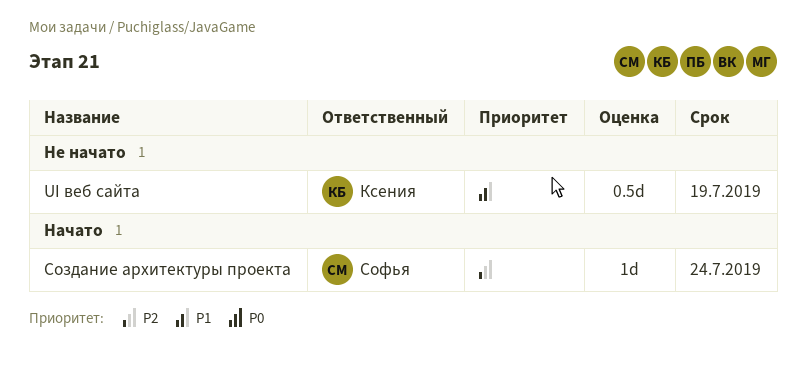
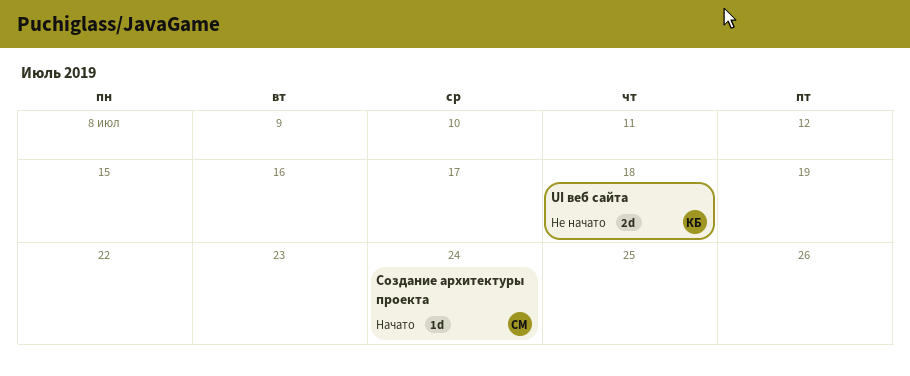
UI веб сайта, estimate: 0.5d -> 2d
UI веб сайта, due: Jul 19 -> Jul 18

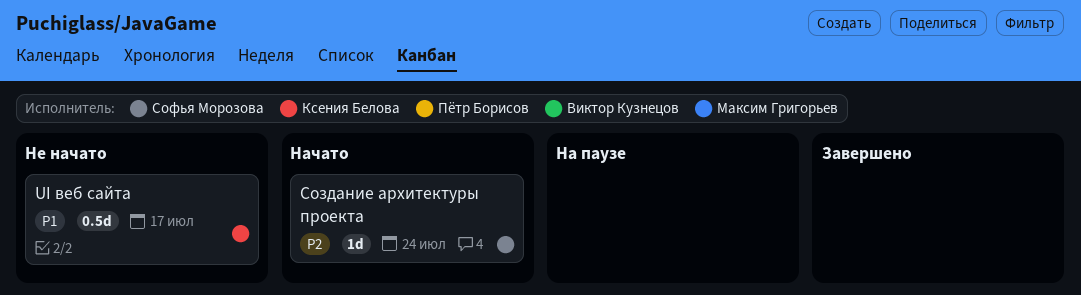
UI веб сайта, estimate: 2d -> 0.5d
UI веб сайта, due: Jul 18 -> Jul 17

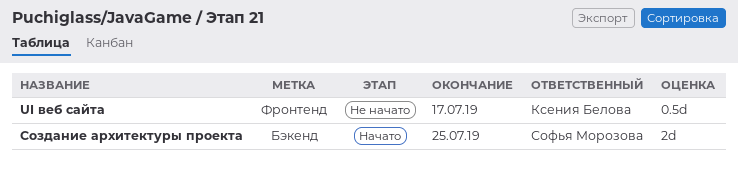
Создание архитектуры проекта, estimate: 1d -> 2d
Создание архитектуры проекта, due: Jul 24 -> Jul 25

